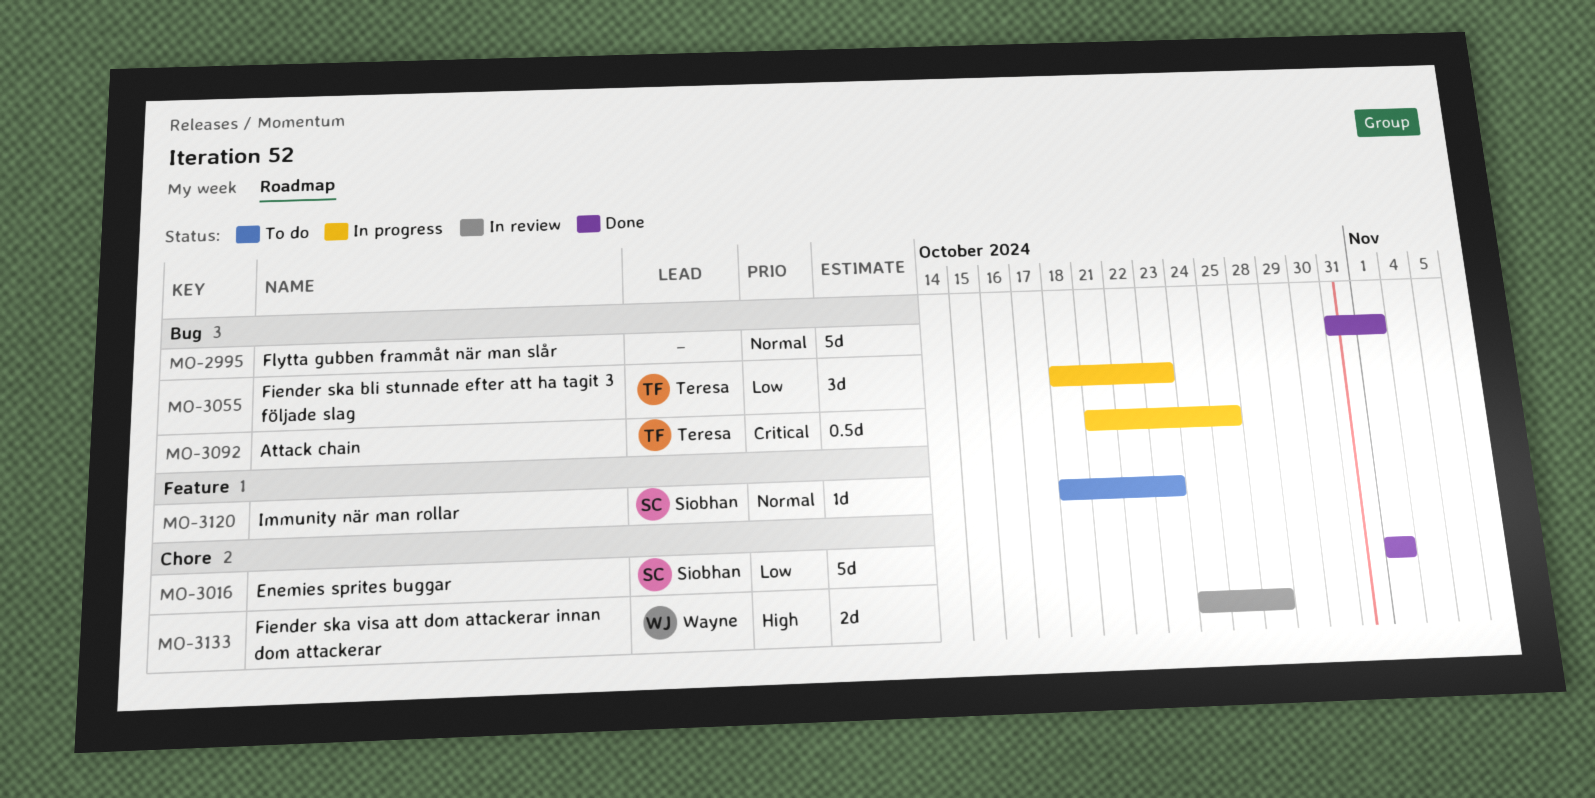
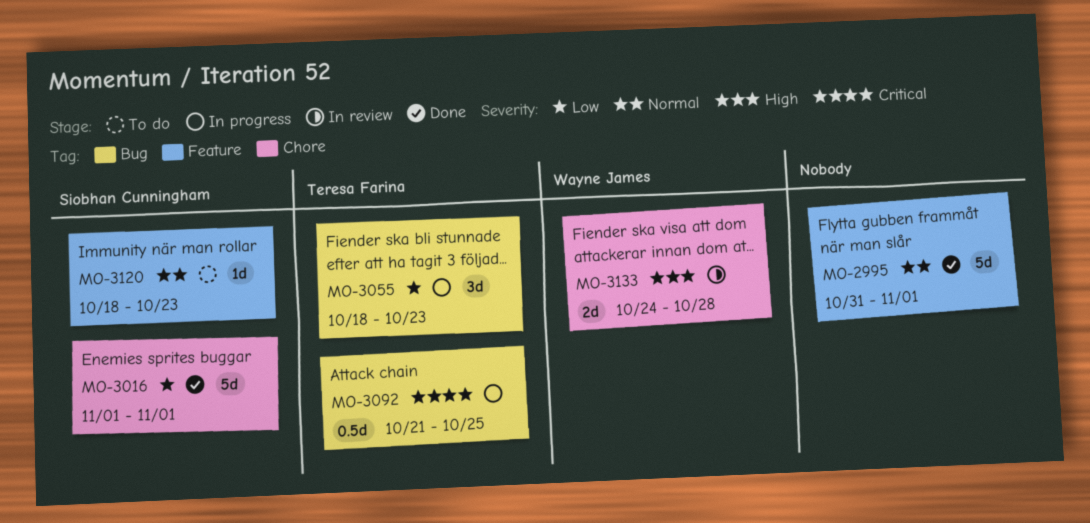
MO-2995, label: Bug -> Feature

